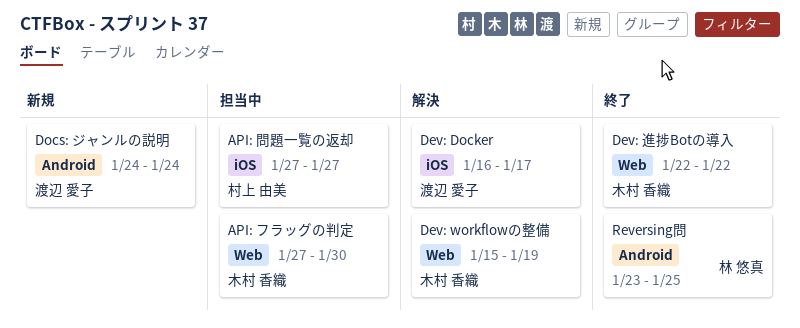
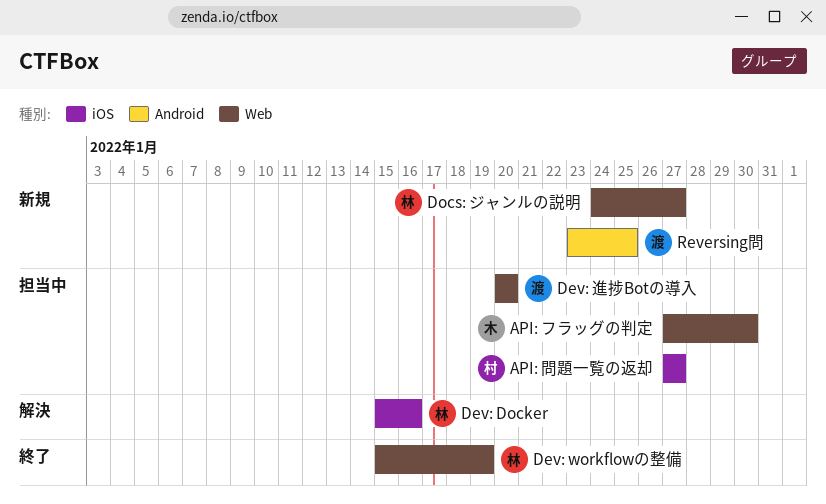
Dev: Docker, owner: 渡辺 愛子 -> 林 悠真
Dev: Docker, start: Jan 16 -> Jan 15
Dev: Docker, due: Jan 17 -> Jan 16
Dev: workflowの整備, status: 解決 -> 終了
Dev: workflowの整備, owner: 木村 香織 -> 林 悠真
Dev: 進捗Botの導入, status: 終了 -> 担当中
Dev: 進捗Botの導入, owner: 木村 香織 -> 渡辺 愛子
Dev: 進捗Botの導入, start: Jan 22 -> Jan 20
Dev: 進捗Botの導入, due: Jan 22 -> Jan 20
Docs: ジャンルの説明, owner: 渡辺 愛子 -> 林 悠真
Docs: ジャンルの説明, label: Android -> Web
Docs: ジャンルの説明, due: Jan 24 -> Jan 27
Reversing問, status: 終了 -> 新規
Reversing問, owner: 林 悠真 -> 渡辺 愛子

